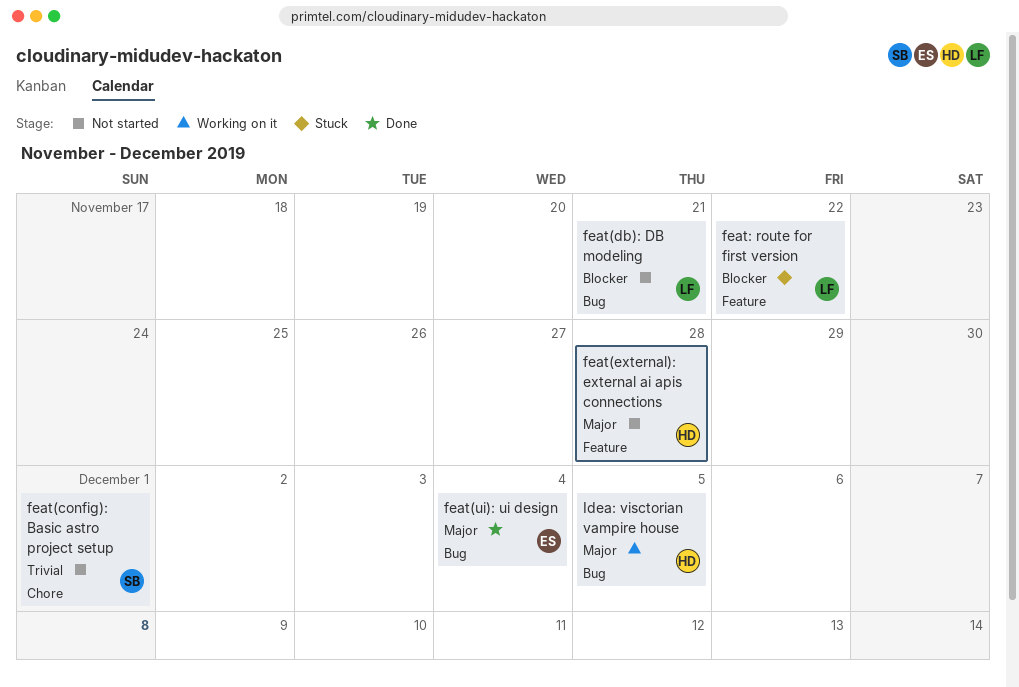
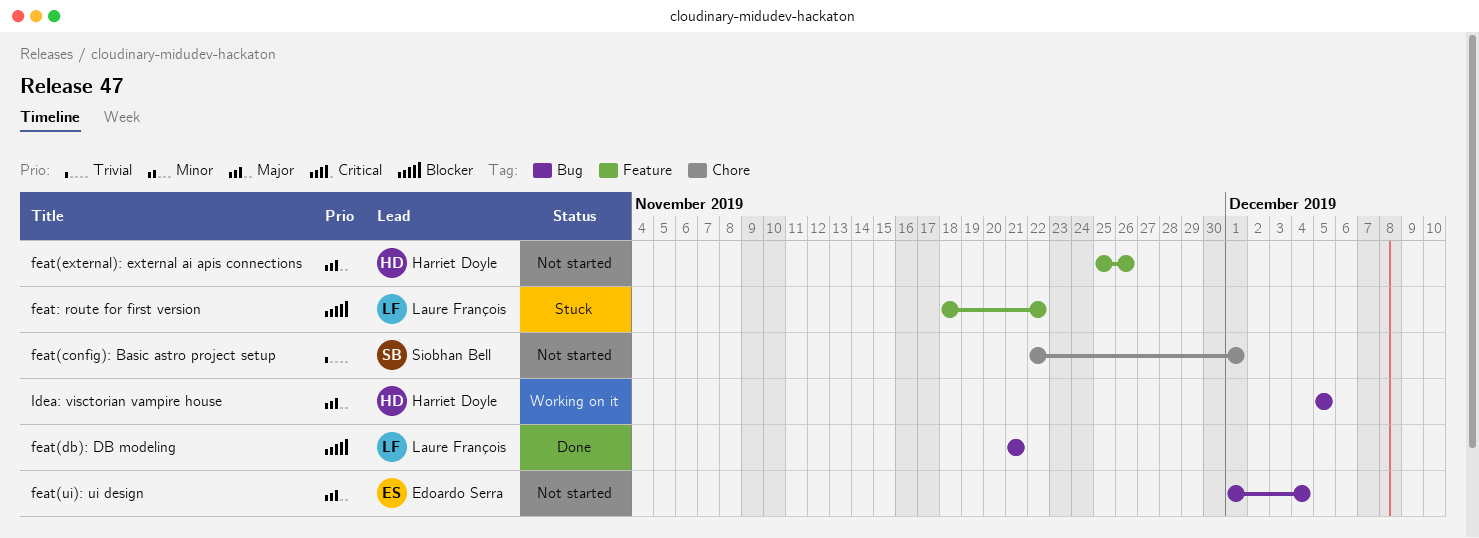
feat(db): DB modeling, status: Not started -> Done
feat(external): external ai apis connections, due: Nov 28 -> Nov 26
feat(ui): ui design, status: Done -> Not started

